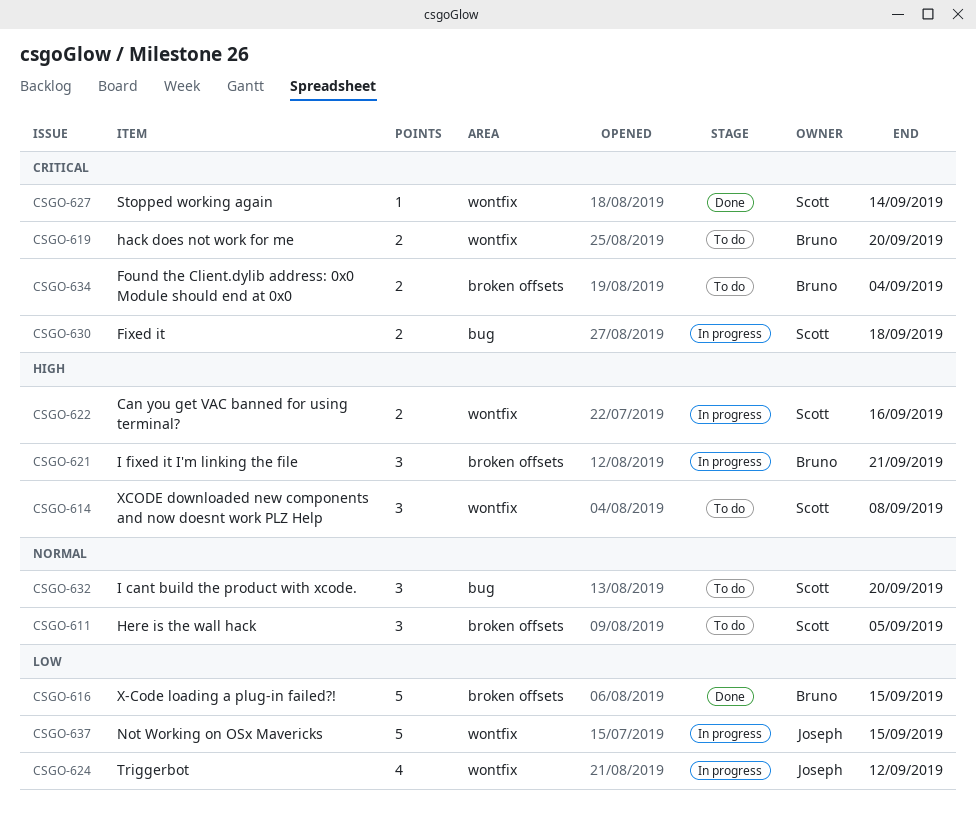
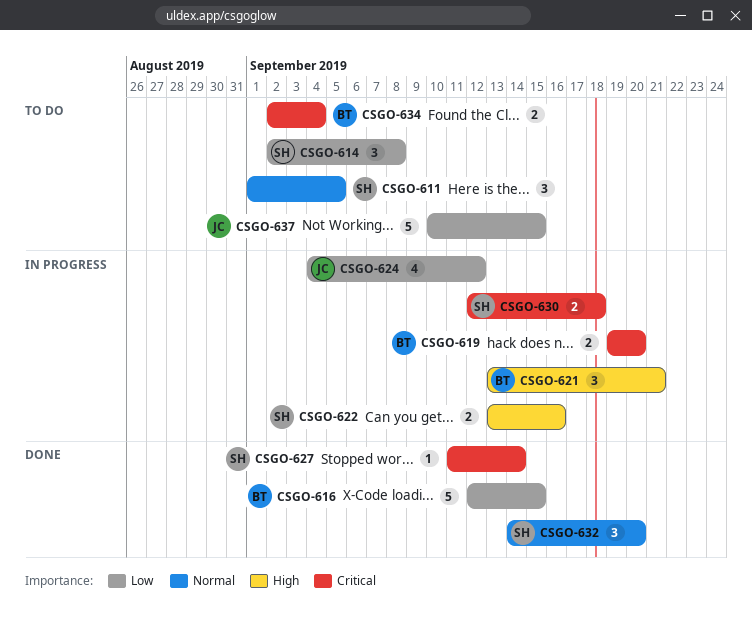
CSGO-614, priority: High -> Low
CSGO-619, status: To do -> In progress
CSGO-632, status: To do -> Done
CSGO-637, status: In progress -> To do

